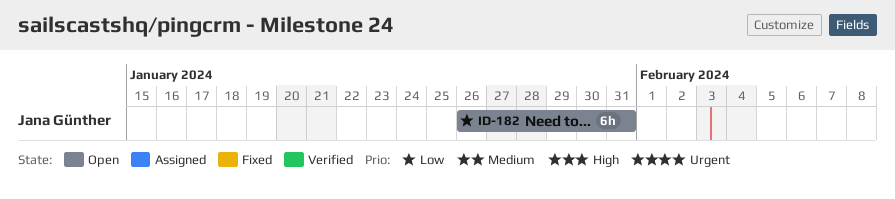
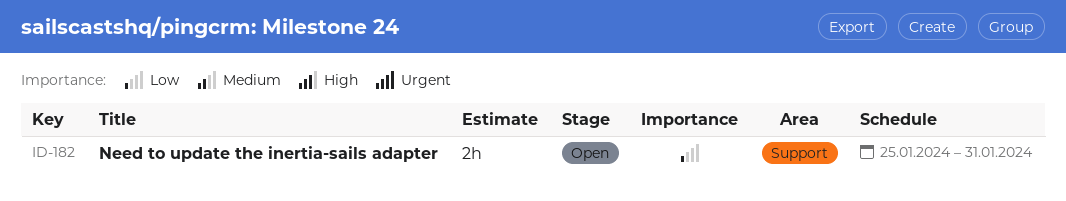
ID-182, estimate: 6h -> 2h
ID-182, start: Jan 26 -> Jan 25

